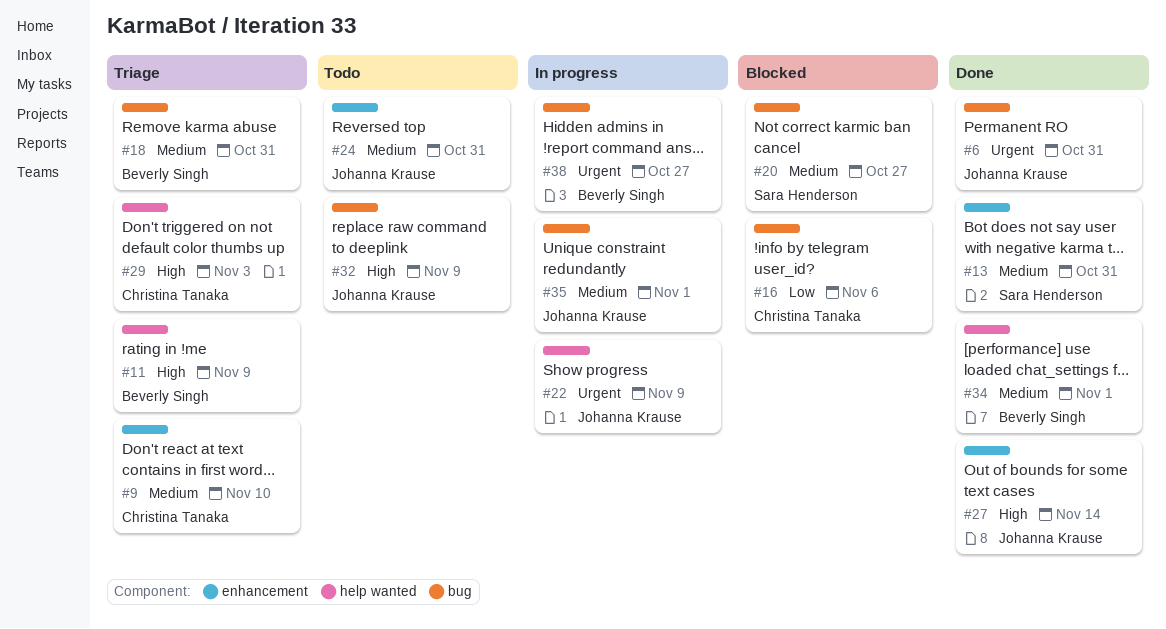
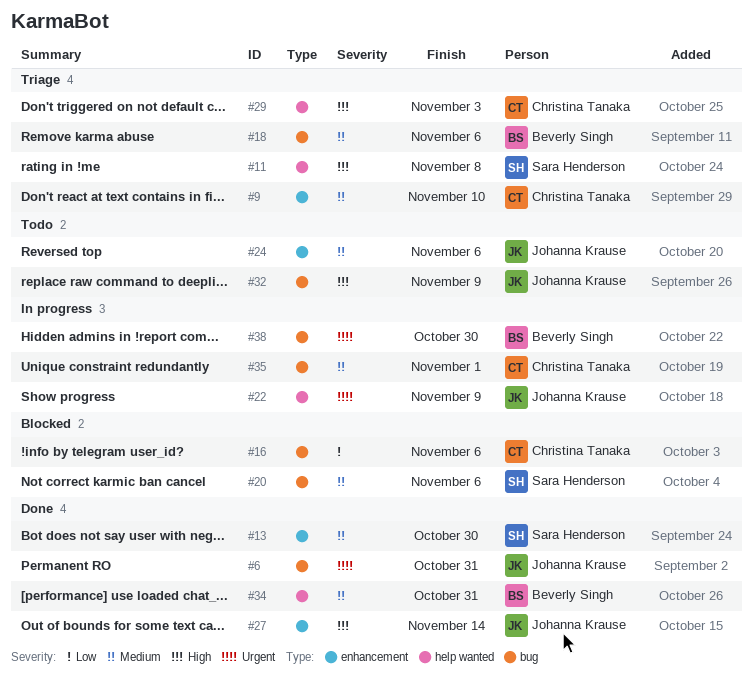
#11, owner: Beverly Singh -> Sara Henderson
#11, due: Nov 9 -> Nov 8
#13, due: Oct 31 -> Oct 30
#18, due: Oct 31 -> Nov 6
#20, due: Oct 27 -> Nov 6
#24, due: Oct 31 -> Nov 6
#34, due: Nov 1 -> Oct 31
#35, owner: Johanna Krause -> Christina Tanaka
#38, due: Oct 27 -> Oct 30

